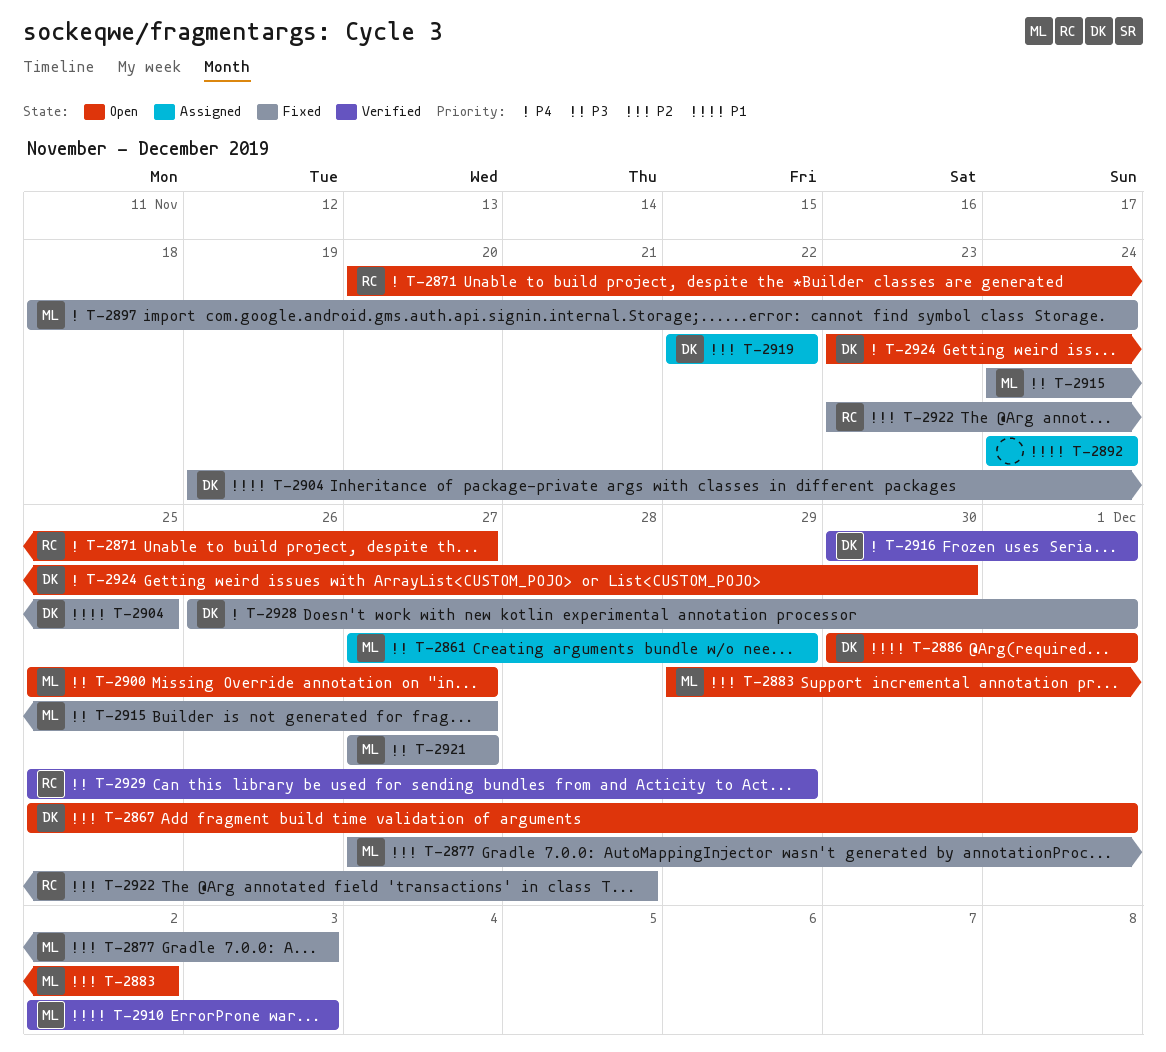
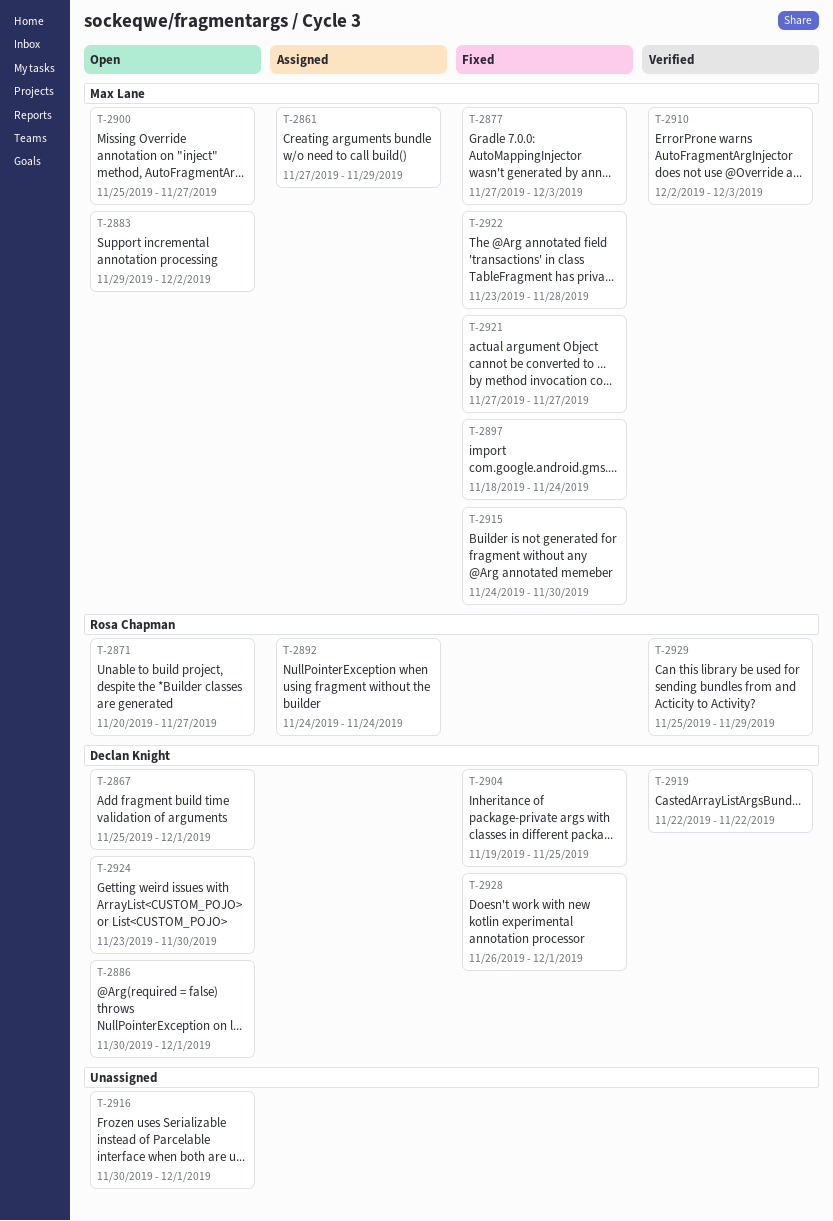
T-2892, owner: none -> Rosa Chapman
T-2915, due: Nov 27 -> Nov 30
T-2916, status: Verified -> Open
T-2916, owner: Declan Knight -> none
T-2919, status: Assigned -> Verified
T-2922, owner: Rosa Chapman -> Max Lane

